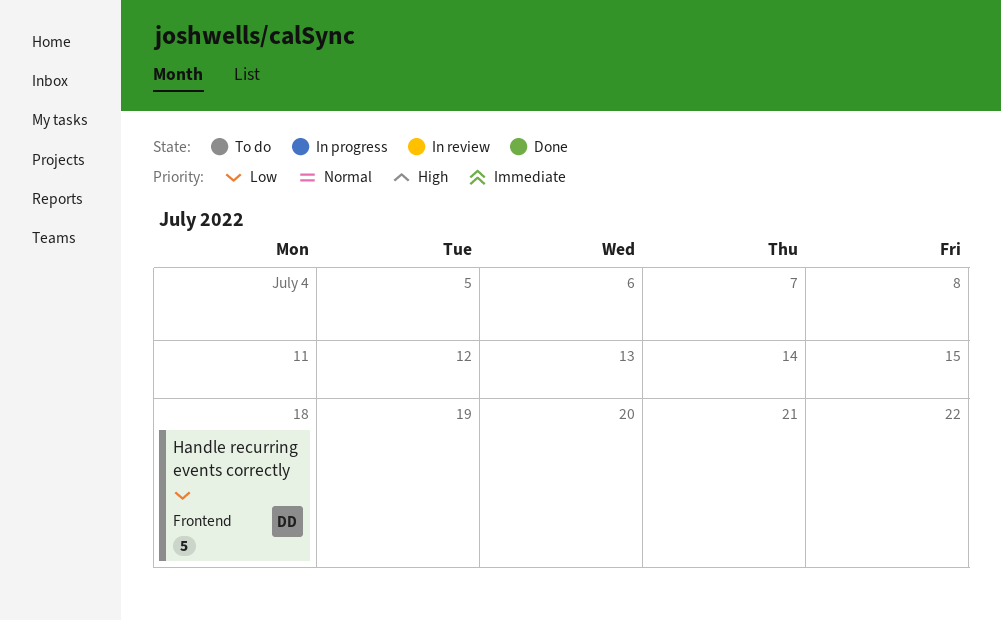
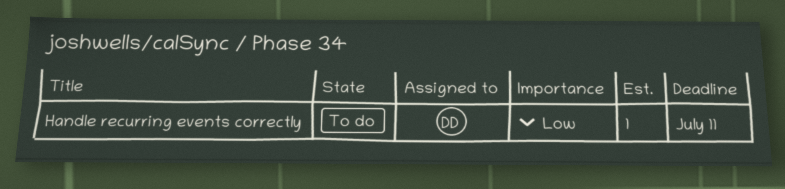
Handle recurring events correctly, estimate: 5 -> 1
Handle recurring events correctly, due: Jul 18 -> Jul 11

